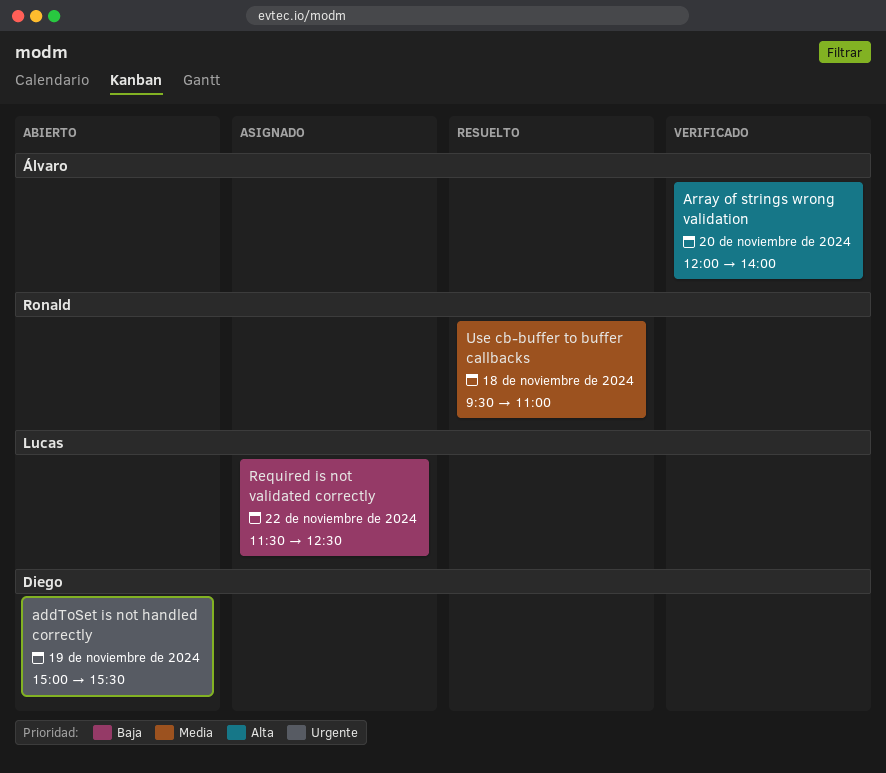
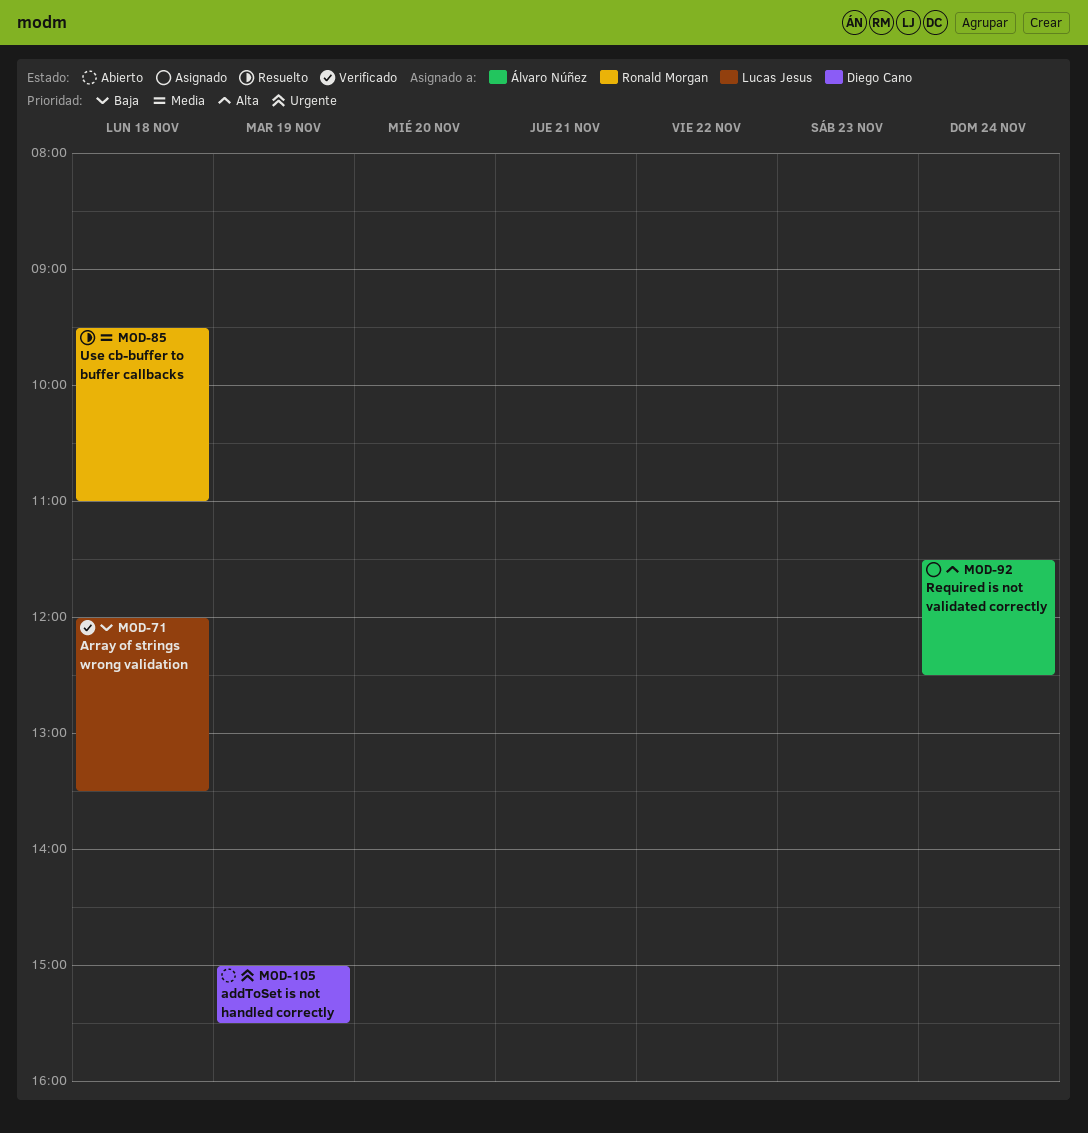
Array of strings wrong validation, owner: Álvaro Núñez -> Lucas Jesus
Array of strings wrong validation, priority: Alta -> Baja
Array of strings wrong validation, day: Nov 20 -> Nov 18
Array of strings wrong validation, ends: 14:00 -> 13:30
Required is not validated correctly, owner: Lucas Jesus -> Álvaro Núñez
Required is not validated correctly, priority: Baja -> Alta
Required is not validated correctly, day: Nov 22 -> Nov 24

